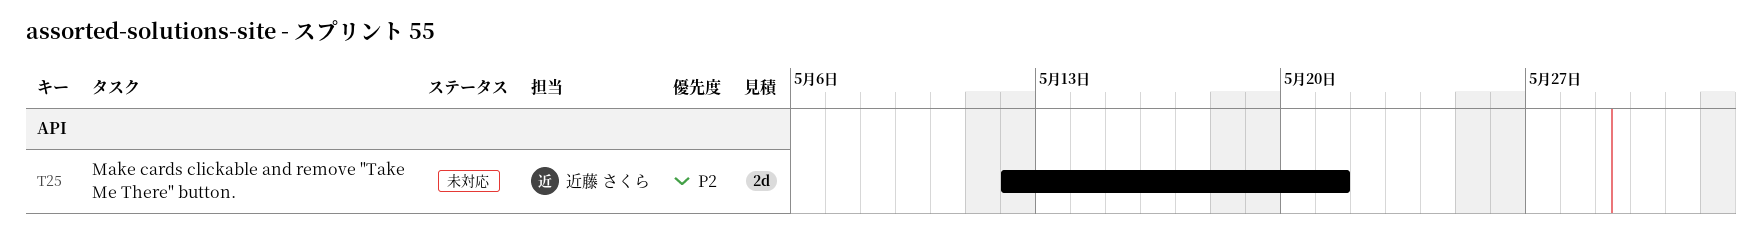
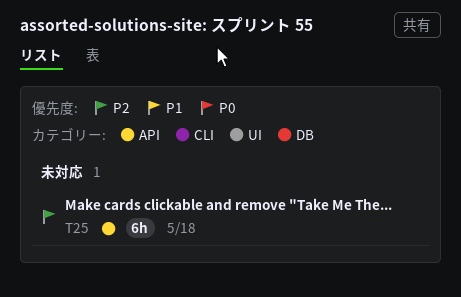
T25, estimate: 2d -> 6h
T25, due: May 21 -> May 18

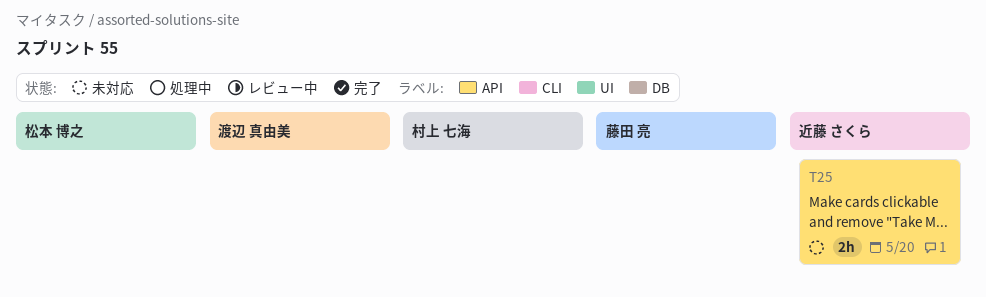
T25, estimate: 6h -> 2h
T25, due: May 18 -> May 20

